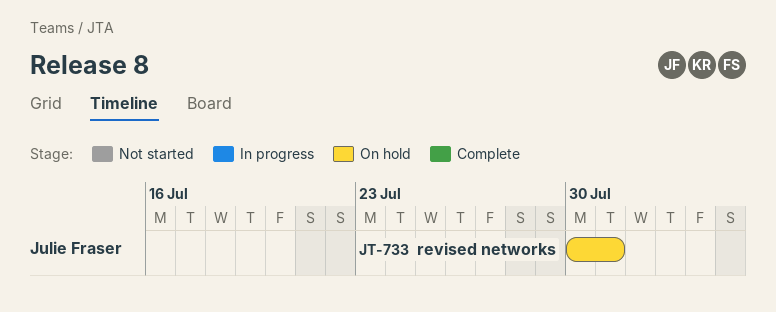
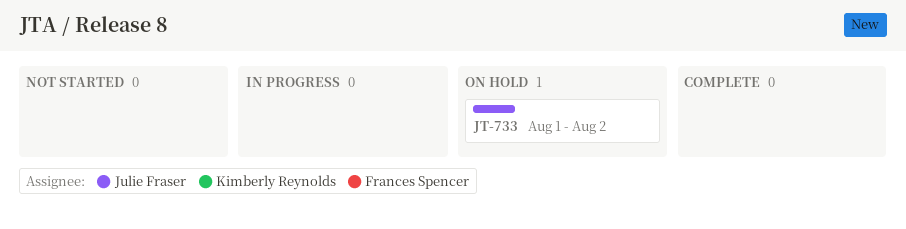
JT-733, start: Jul 30 -> Aug 1
JT-733, due: Jul 31 -> Aug 2

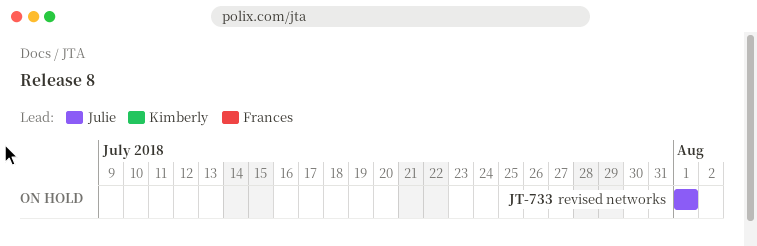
JT-733, due: Aug 2 -> Aug 1

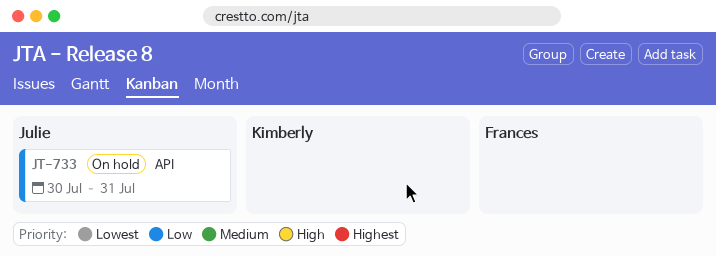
JT-733, start: Aug 1 -> Jul 30
JT-733, due: Aug 1 -> Jul 31

